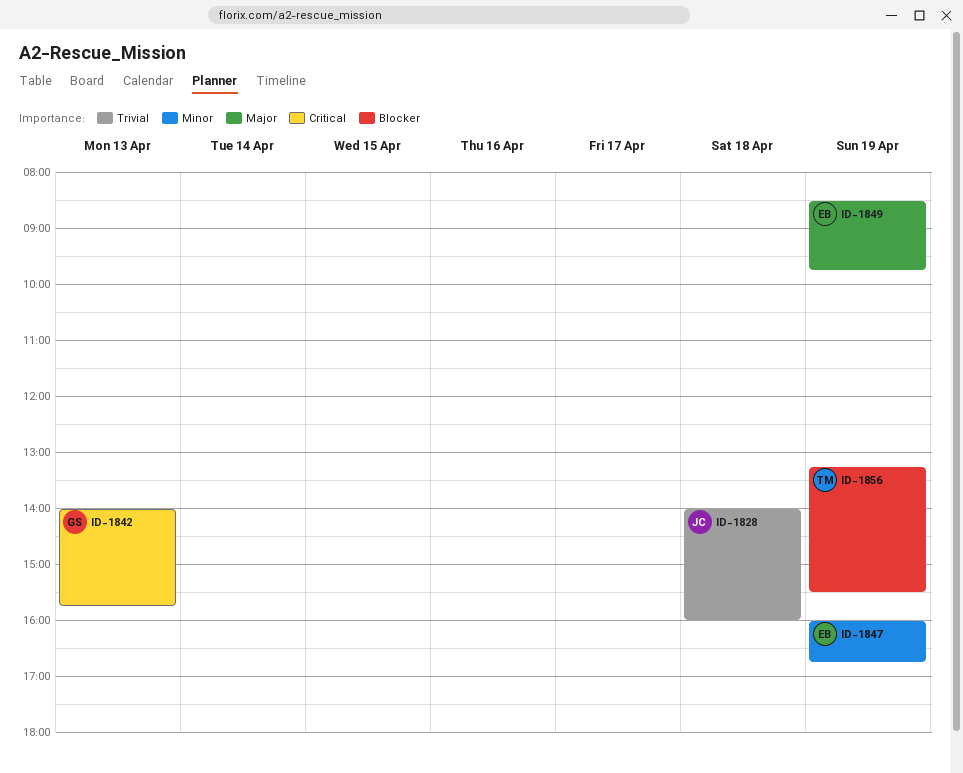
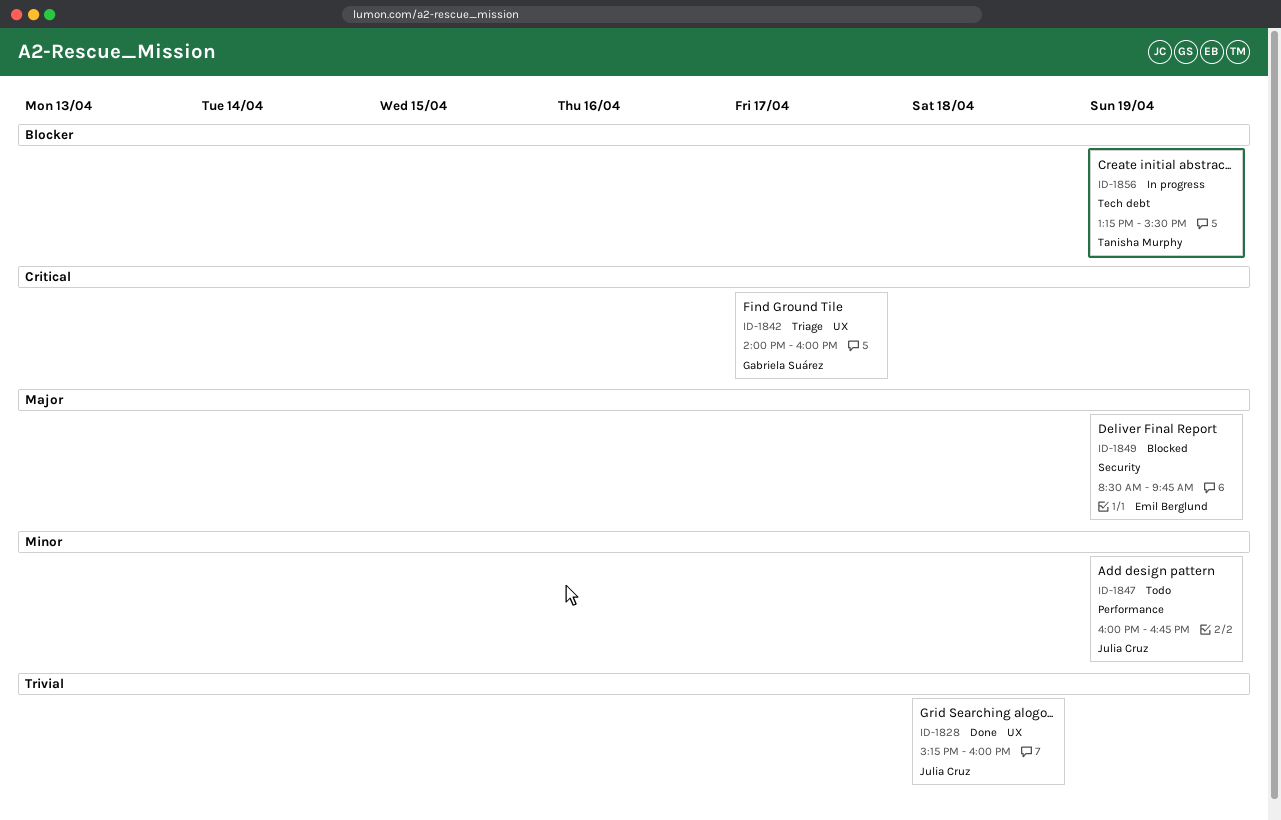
ID-1828, begins: 14:00 -> 15:15
ID-1842, day: Apr 13 -> Apr 17
ID-1842, ends: 15:45 -> 16:00
ID-1847, owner: Emil Berglund -> Julia Cruz

